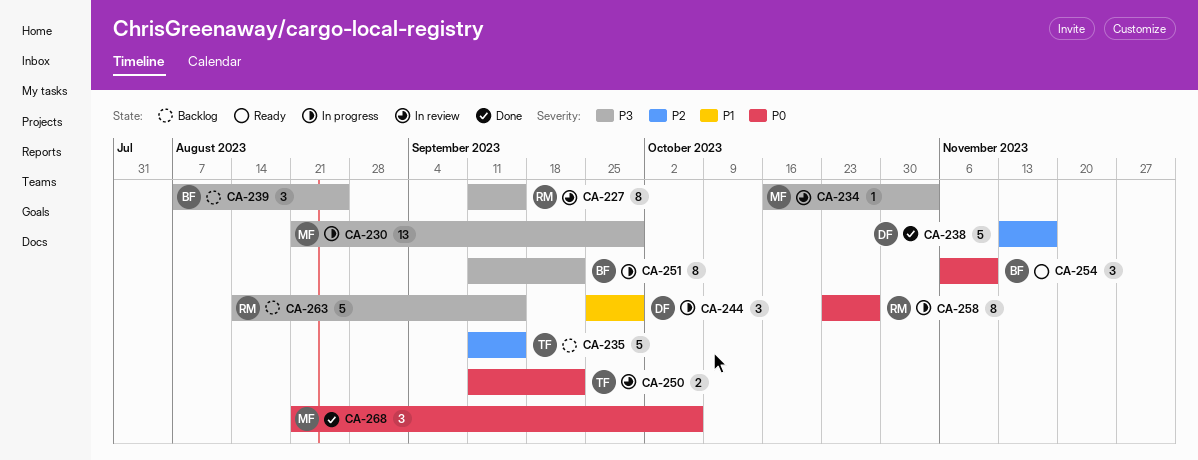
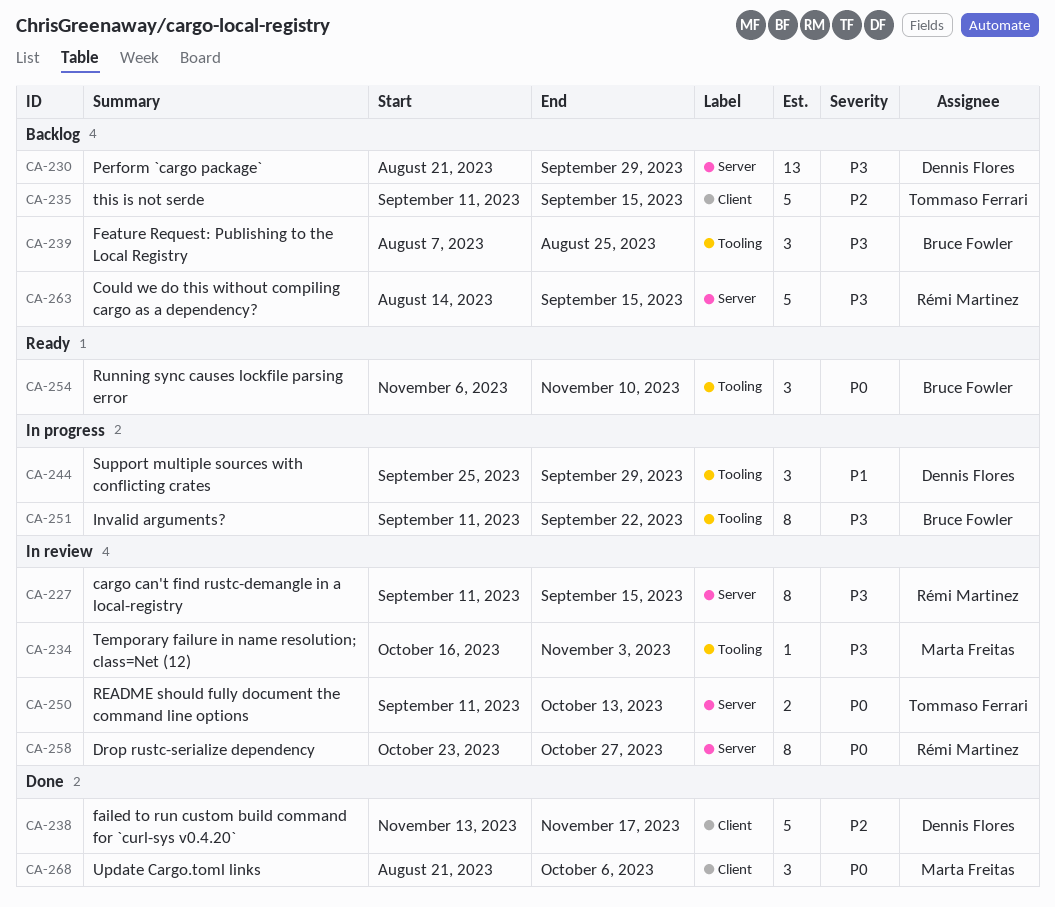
CA-230, status: In progress -> Backlog
CA-230, owner: Marta Freitas -> Dennis Flores
CA-250, due: Sep 22 -> Oct 13
CA-258, status: In progress -> In review

